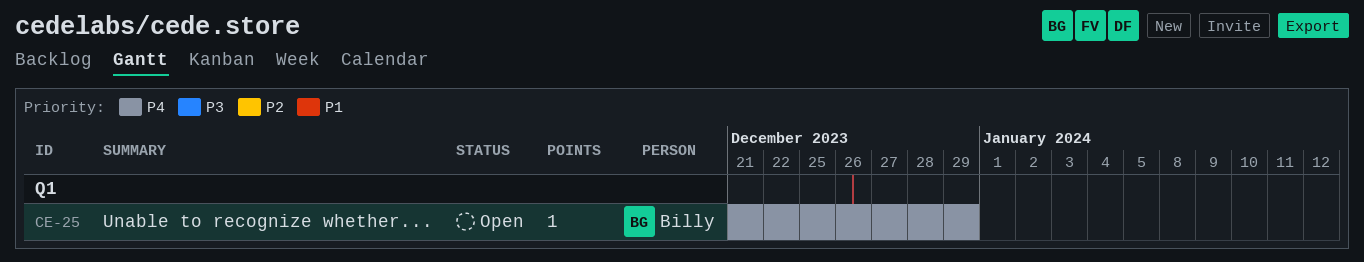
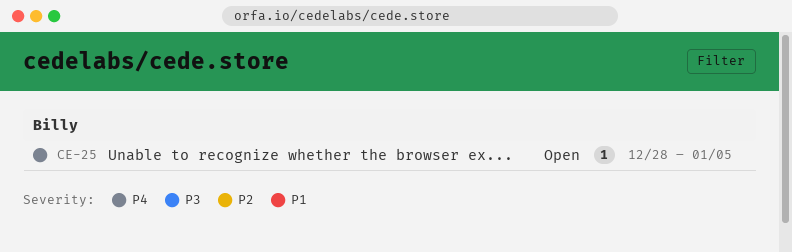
CE-25, start: Dec 21 -> Dec 28
CE-25, due: Dec 29 -> Jan 5

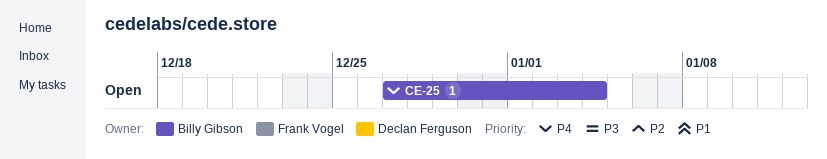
CE-25, start: Dec 28 -> Dec 27
CE-25, due: Jan 5 -> Jan 4

